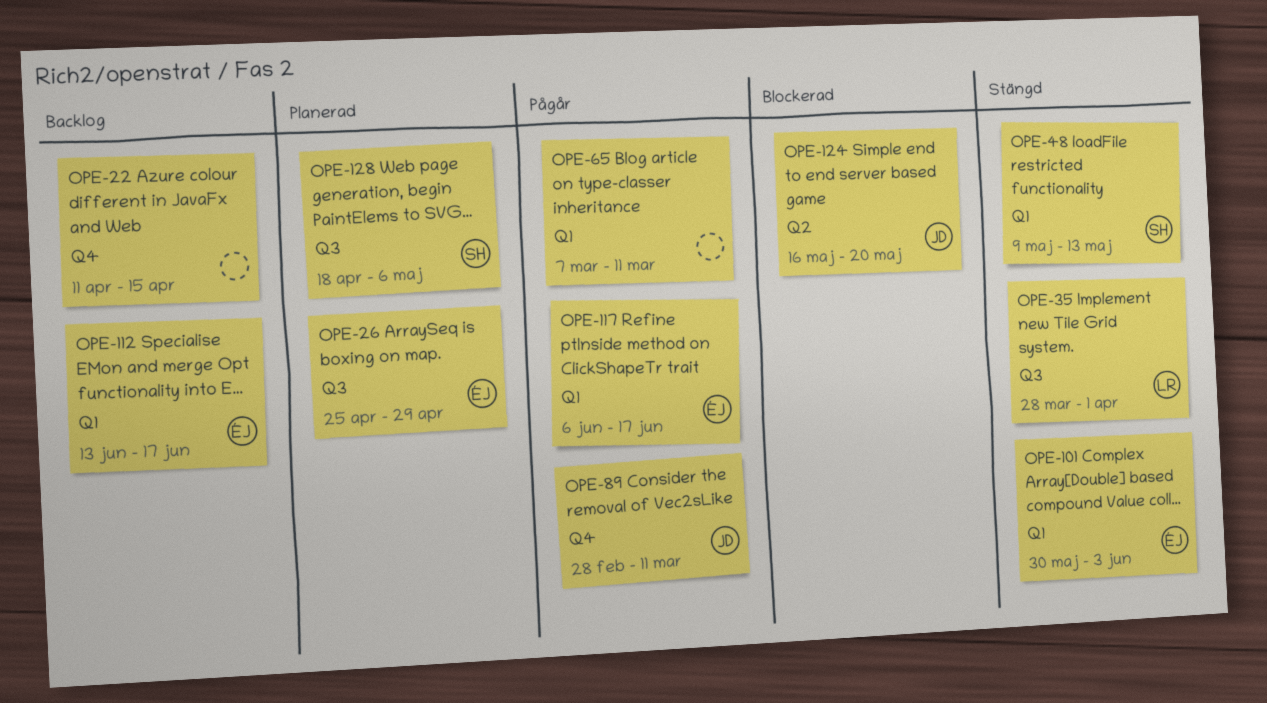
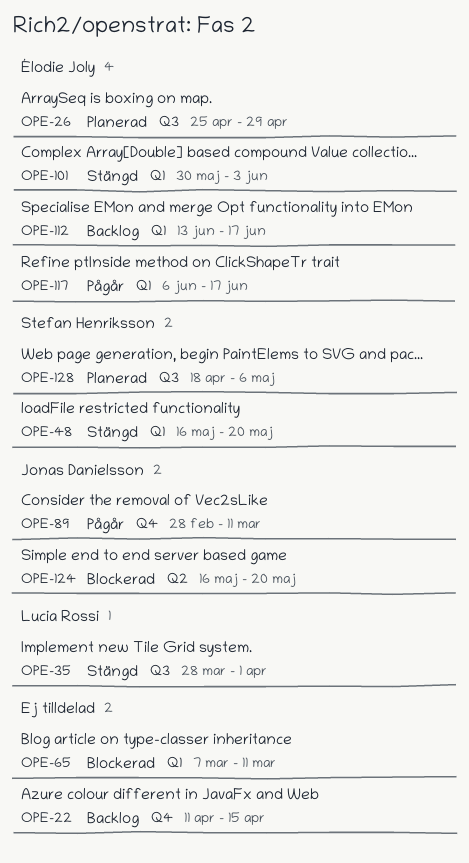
OPE-48, start: May 9 -> May 16
OPE-48, due: May 13 -> May 20
OPE-65, status: Pågår -> Blockerad

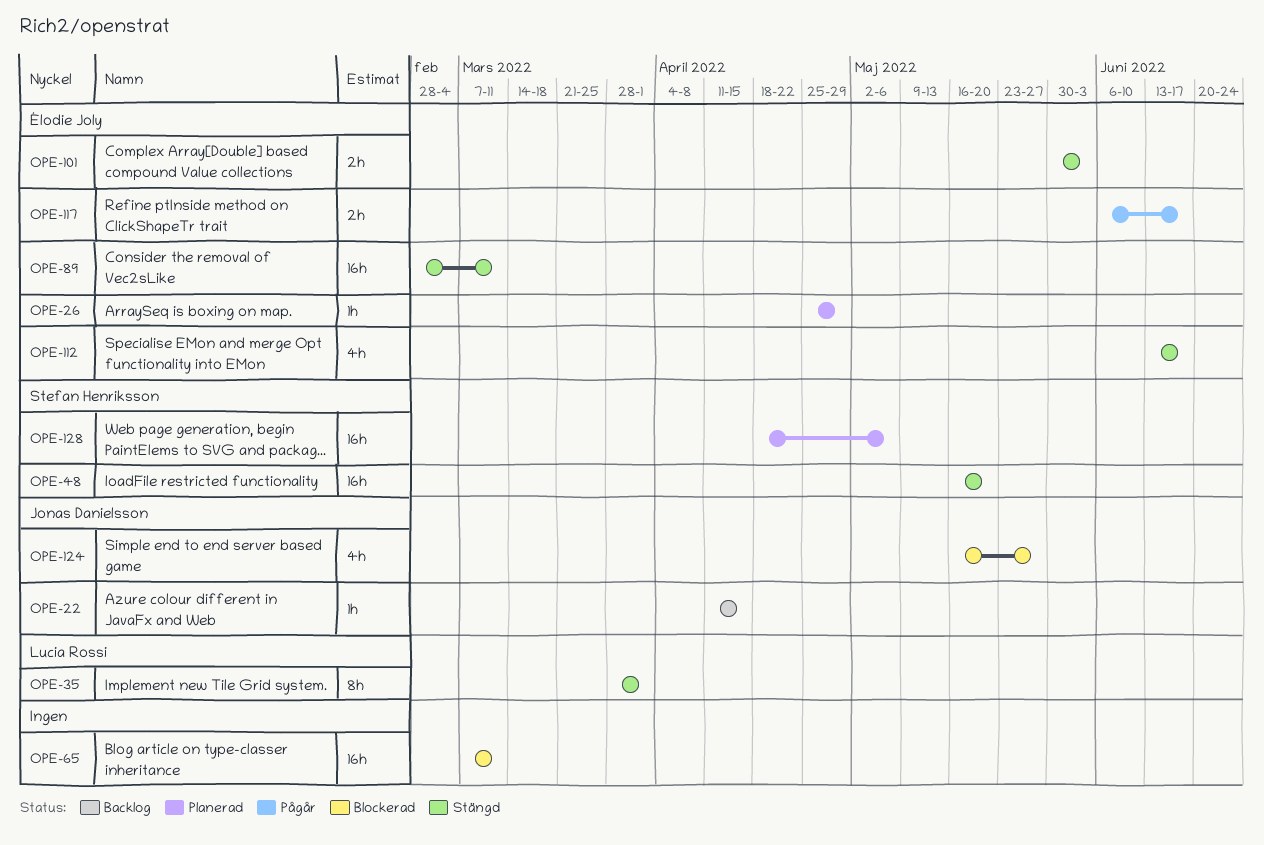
OPE-22, owner: none -> Jonas Danielsson
OPE-89, status: Pågår -> Stängd
OPE-89, owner: Jonas Danielsson -> Élodie Joly
OPE-112, status: Backlog -> Stängd
OPE-124, due: May 20 -> May 27

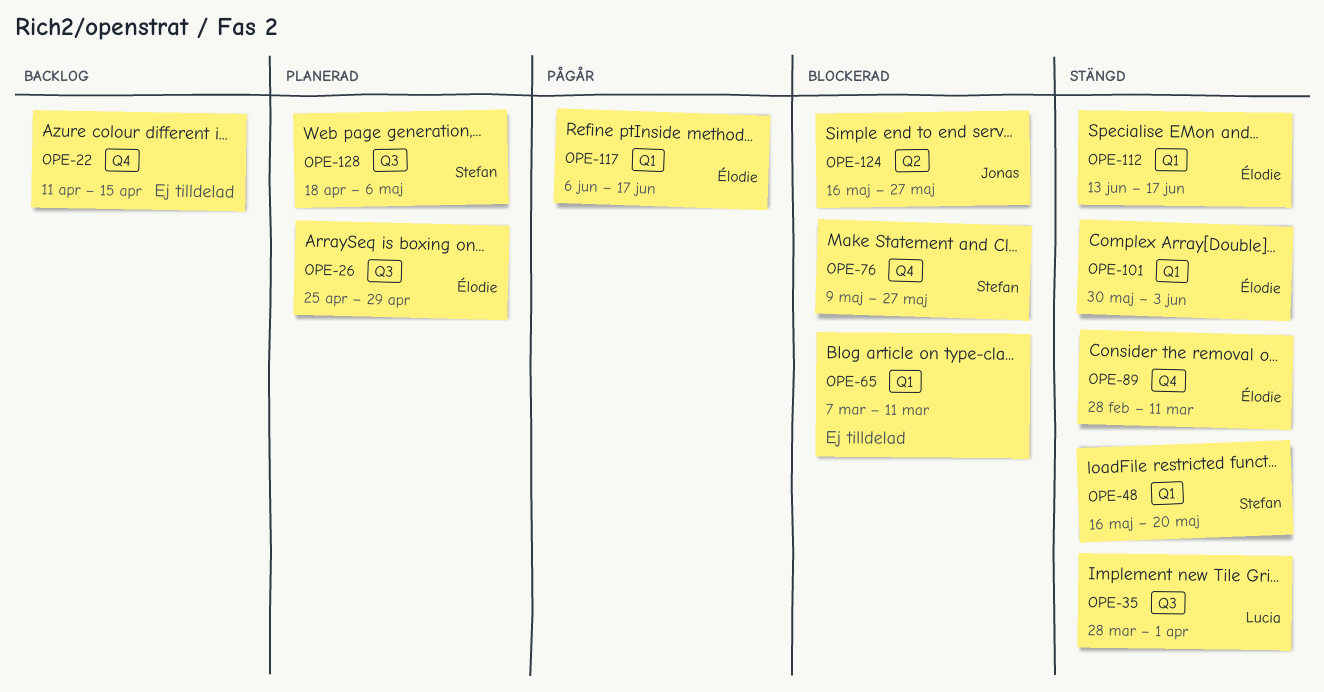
OPE-22, owner: Jonas Danielsson -> none
OPE-76: none -> present

